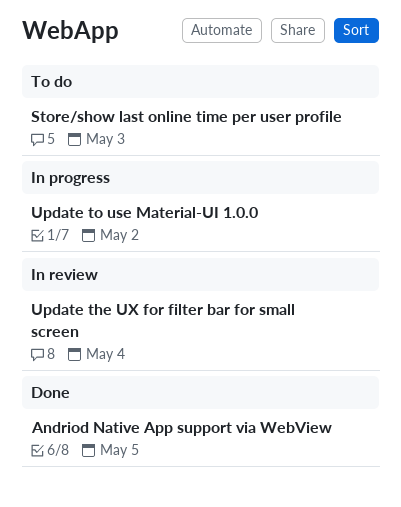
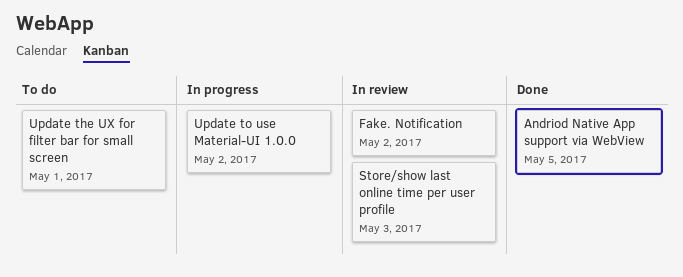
Fake. Notification: none -> present
Store/show last online time per user profile, status: To do -> In review
Update the UX for filter bar for small screen, status: In review -> To do
Update the UX for filter bar for small screen, due: May 4 -> May 1

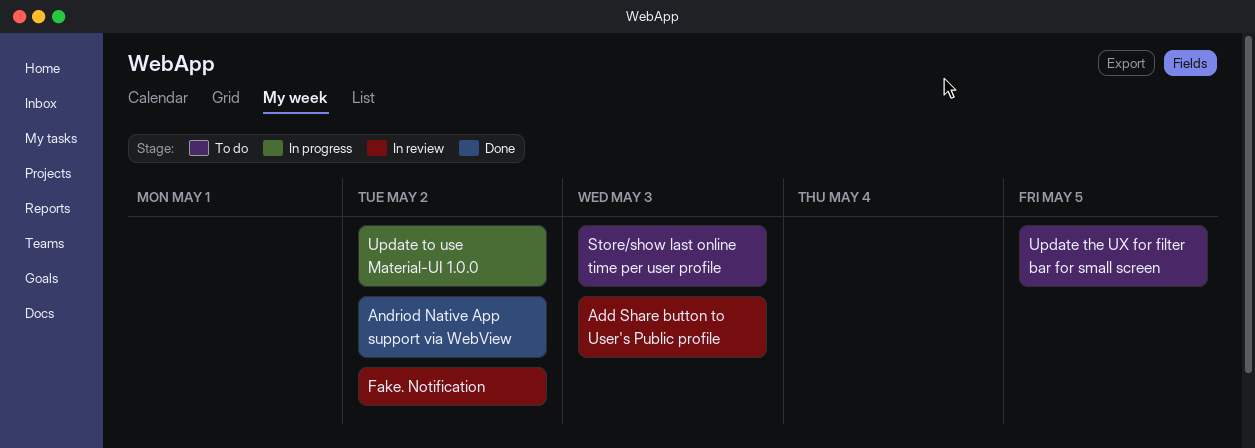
Add Share button to User's Public profile: none -> present
Andriod Native App support via WebView, due: May 5 -> May 2
Store/show last online time per user profile, status: In review -> To do
Update the UX for filter bar for small screen, due: May 1 -> May 5

